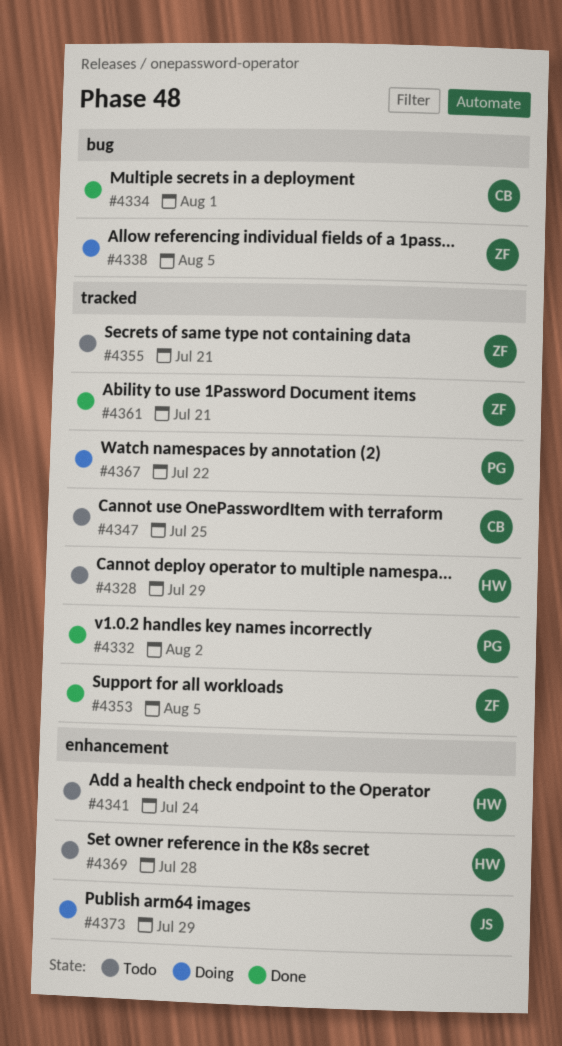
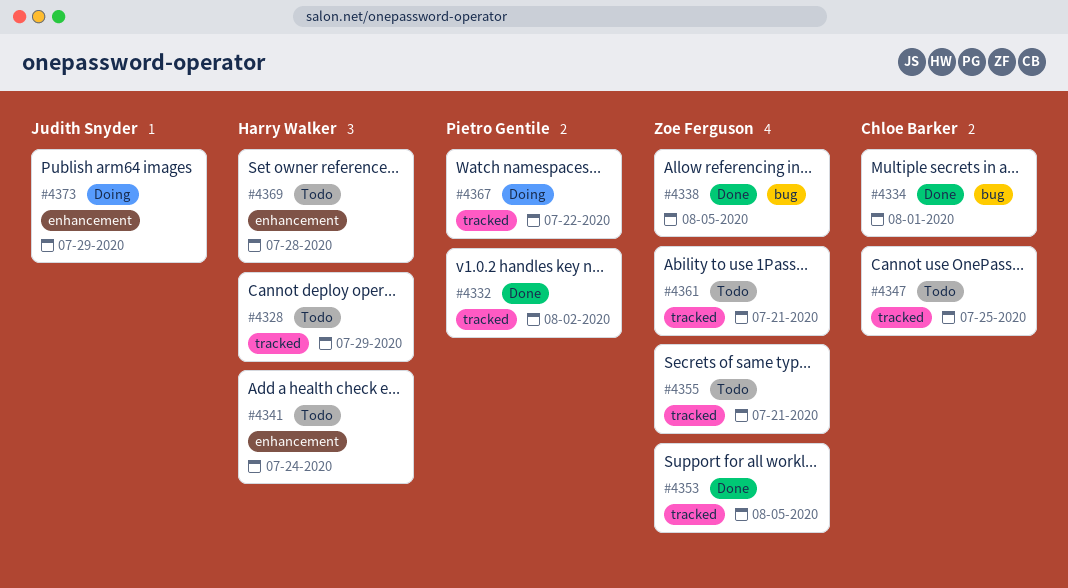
#4338, status: Doing -> Done
#4361, status: Done -> Todo

